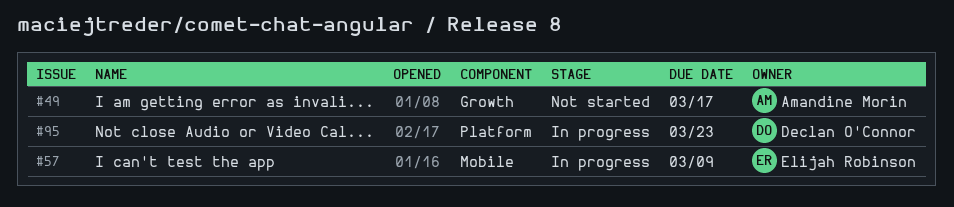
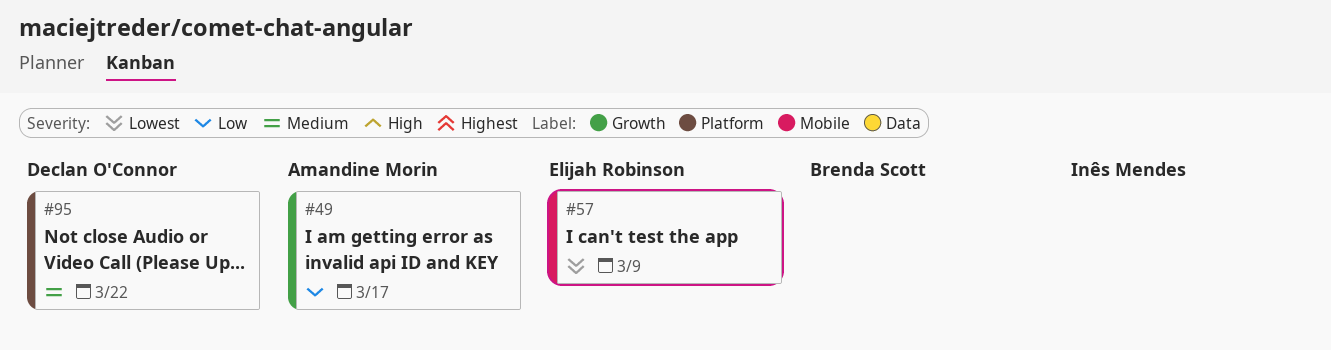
#95, due: Mar 23 -> Mar 22

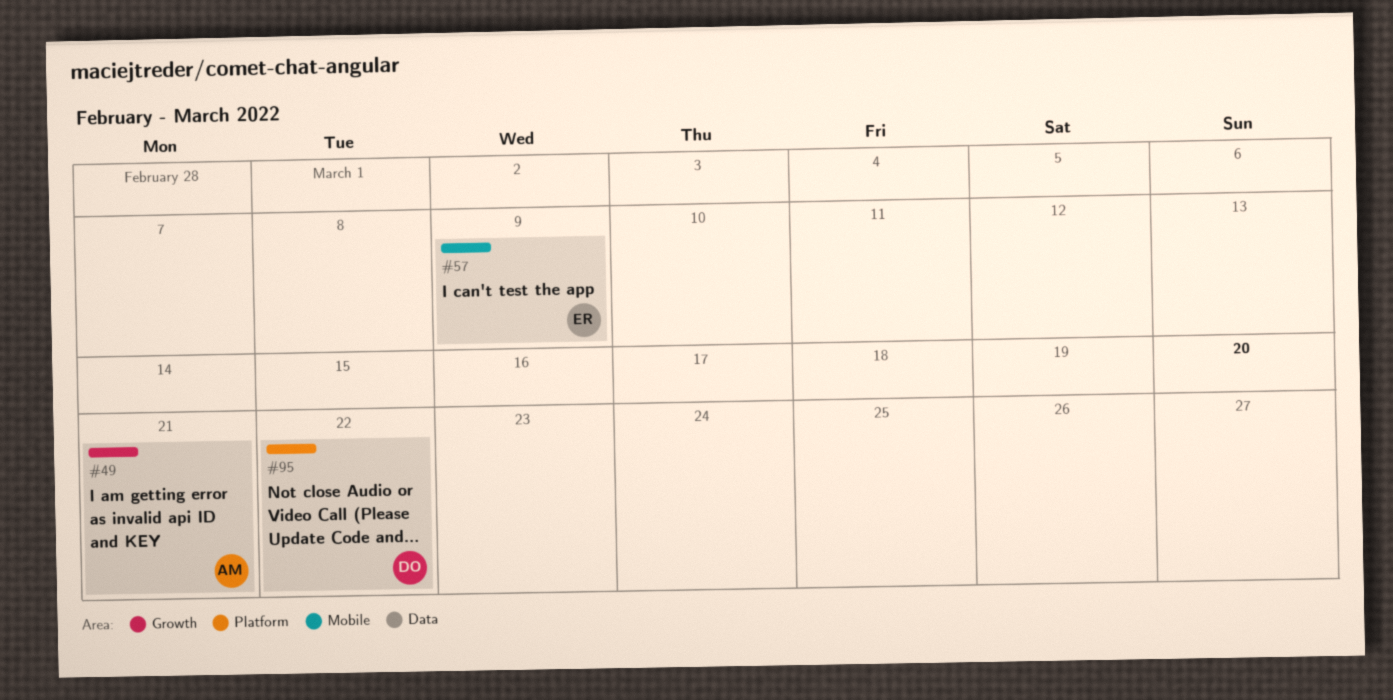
#49, due: Mar 17 -> Mar 21

